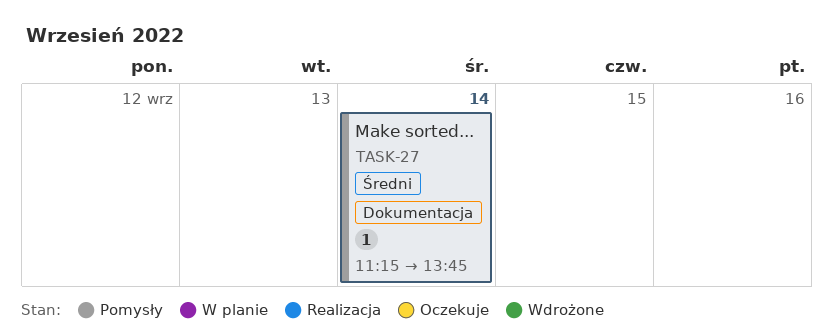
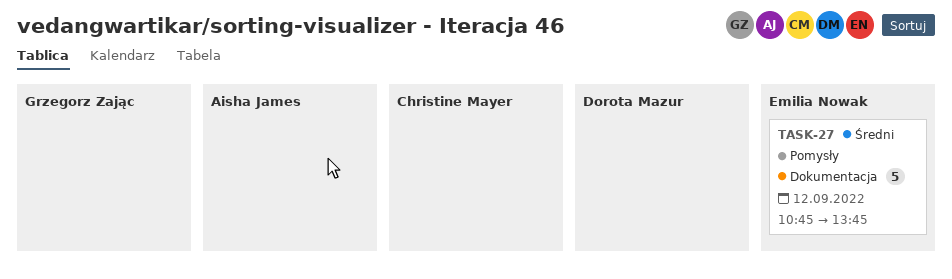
TASK-27, estimate: 1 -> 5
TASK-27, day: Sep 14 -> Sep 12
TASK-27, begins: 11:15 -> 10:45

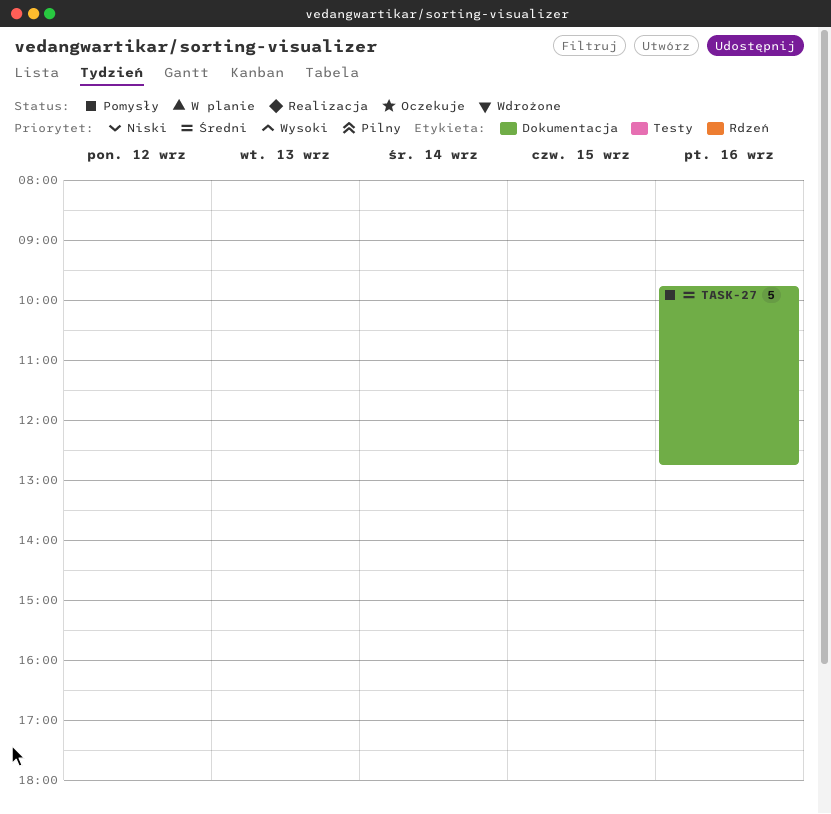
TASK-27, day: Sep 12 -> Sep 16
TASK-27, begins: 10:45 -> 09:45
TASK-27, ends: 13:45 -> 12:45

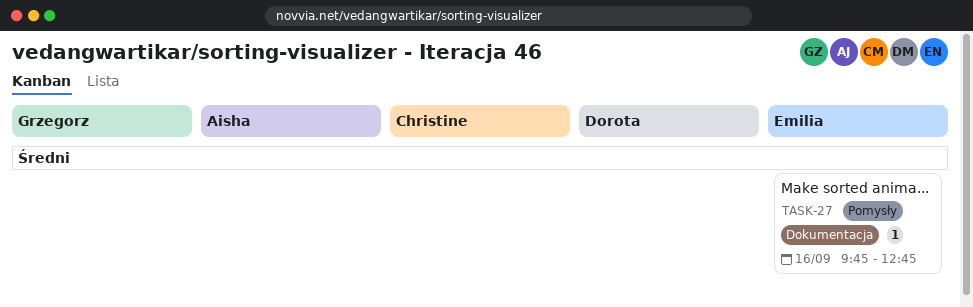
TASK-27, estimate: 5 -> 1

